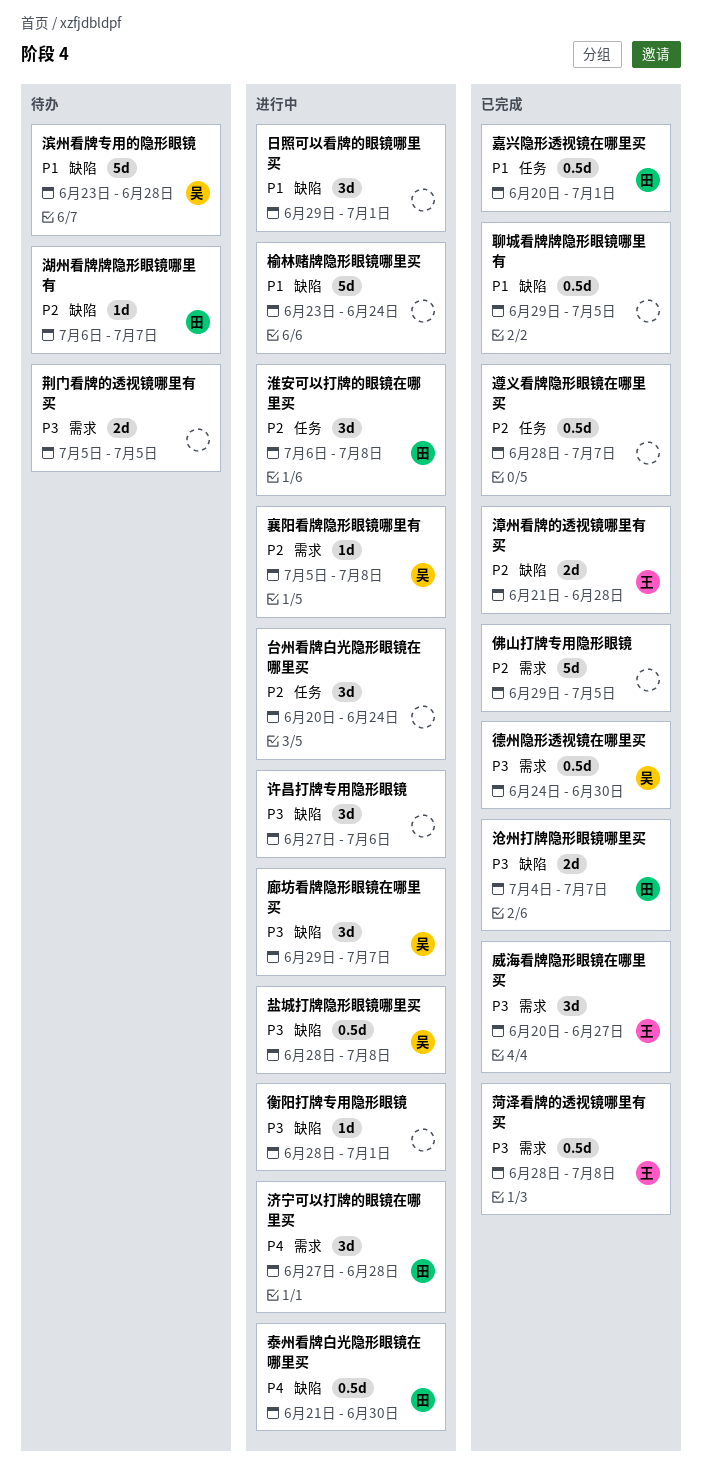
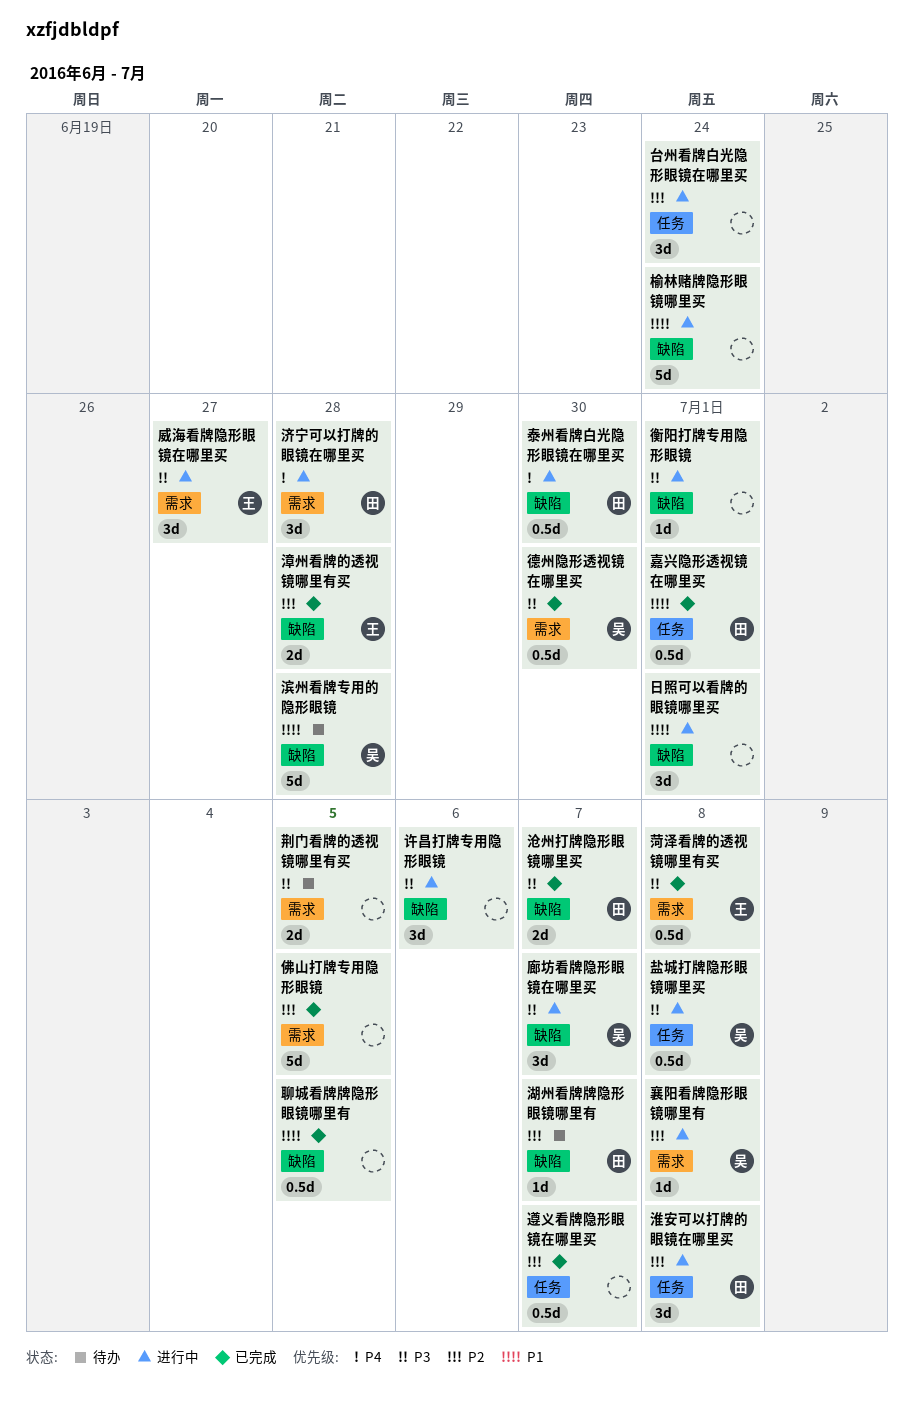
威海看牌隐形眼镜在哪里买, status: 已完成 -> 进行中
盐城打牌隐形眼镜哪里买, label: 缺陷 -> 任务

